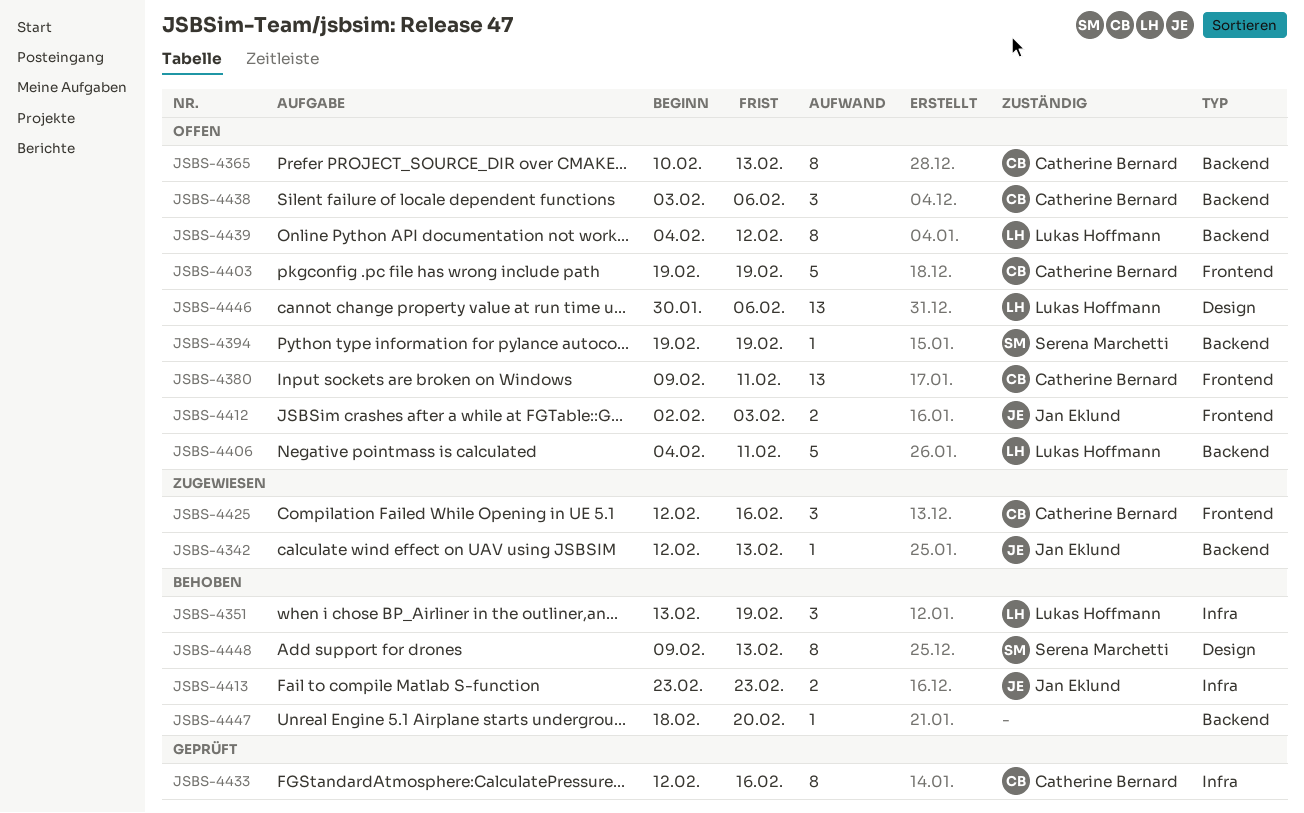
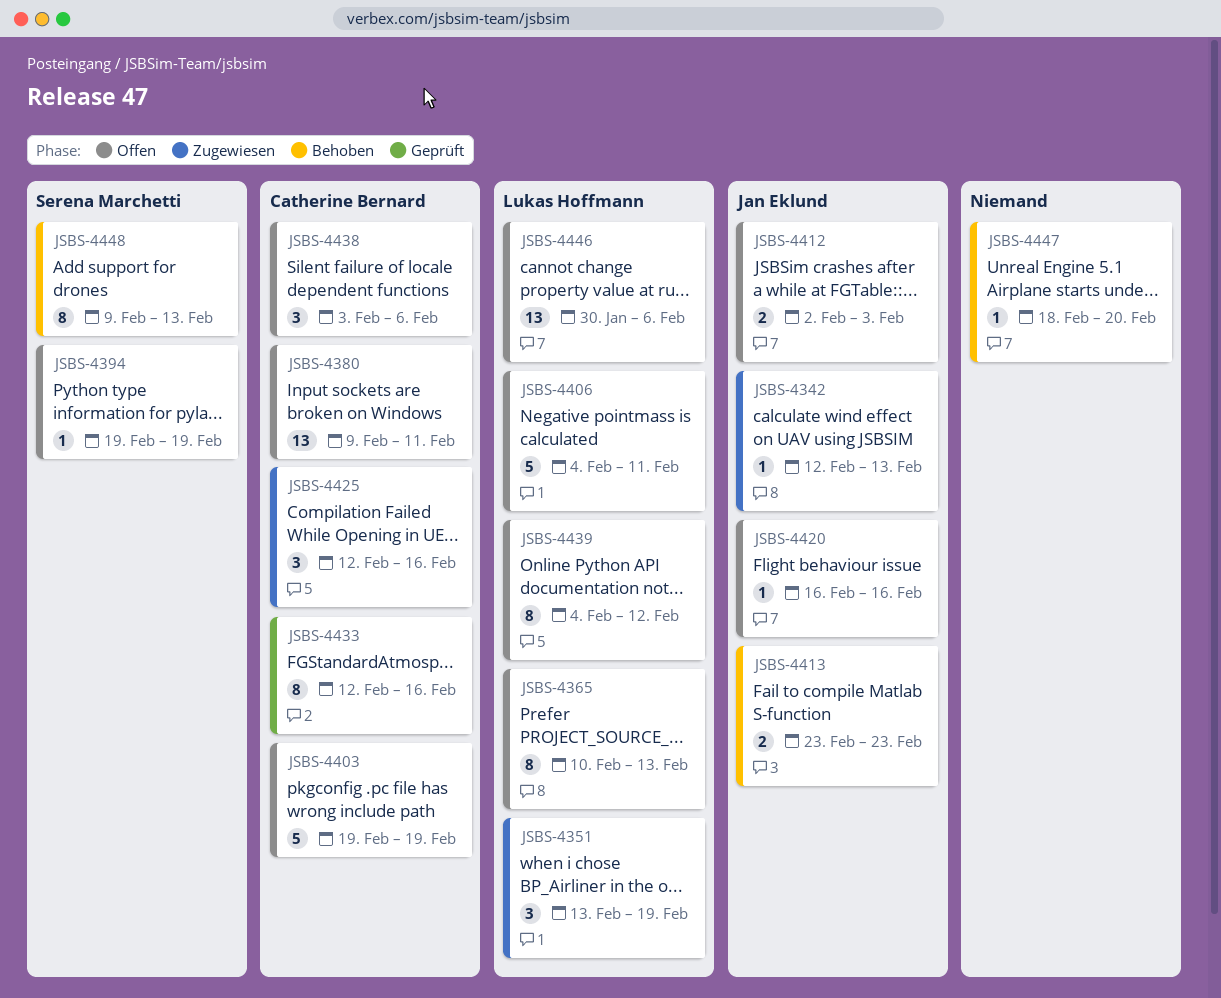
JSBS-4351, status: Behoben -> Zugewiesen
JSBS-4365, owner: Catherine Bernard -> Lukas Hoffmann
JSBS-4420: none -> present

